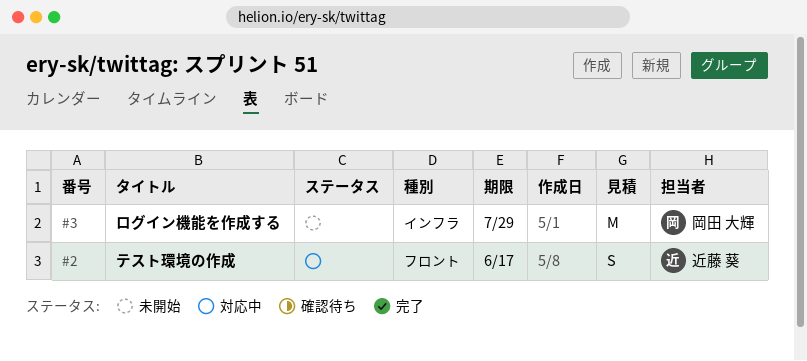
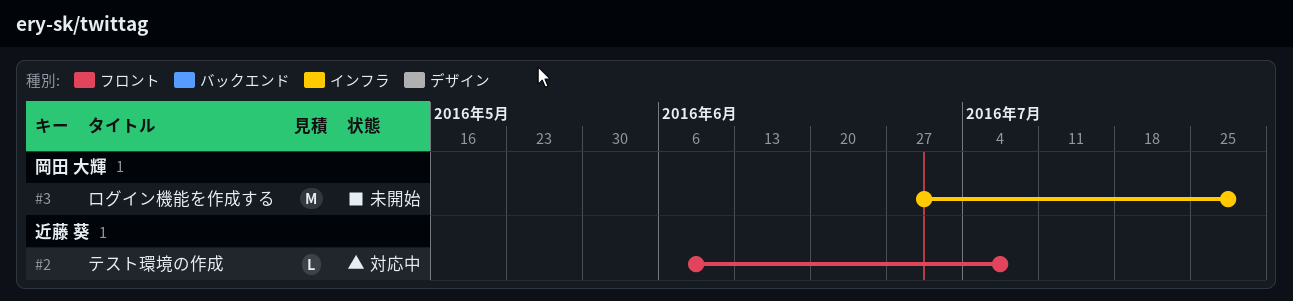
#2, estimate: S -> L
#2, due: Jun 17 -> Jul 8

